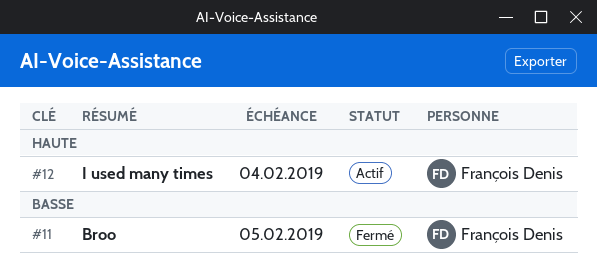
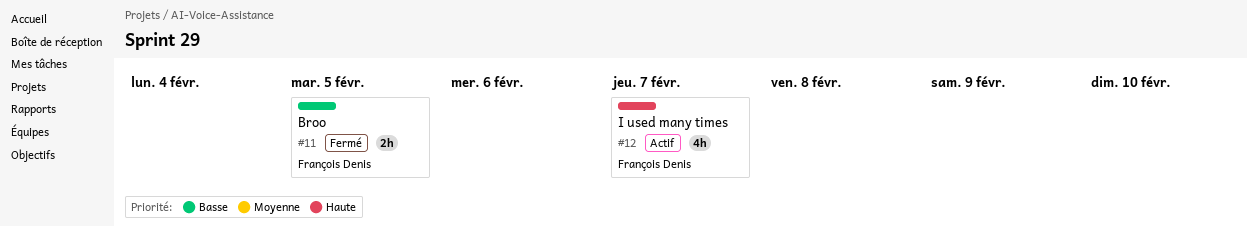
#12, due: Feb 4 -> Feb 7

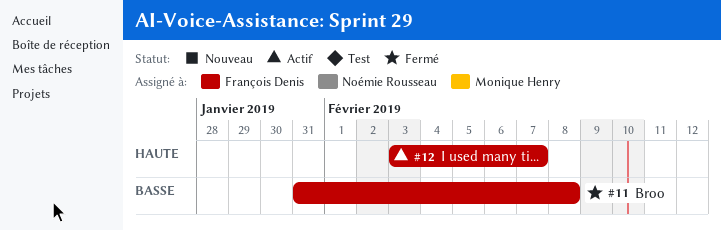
#11, due: Feb 5 -> Feb 8

